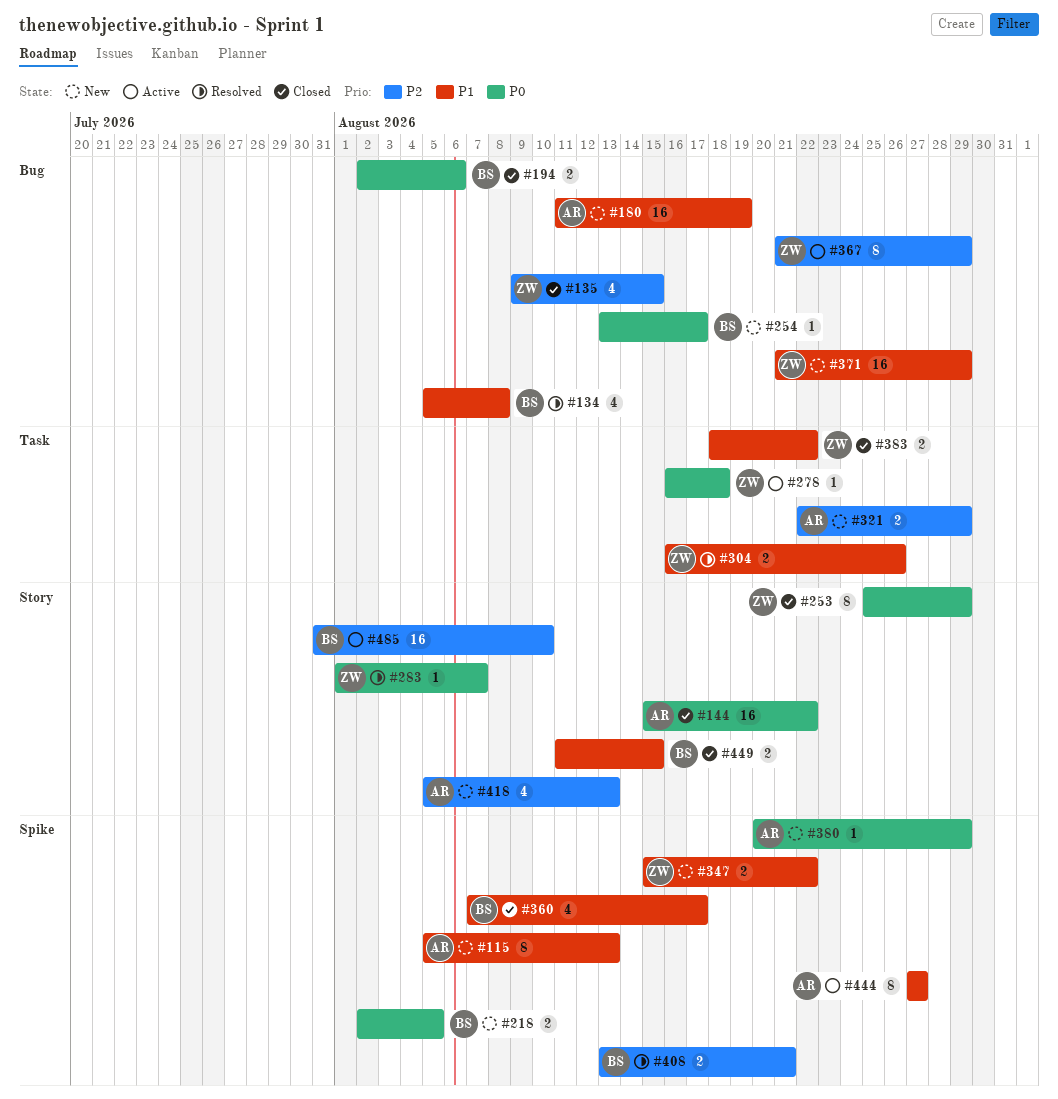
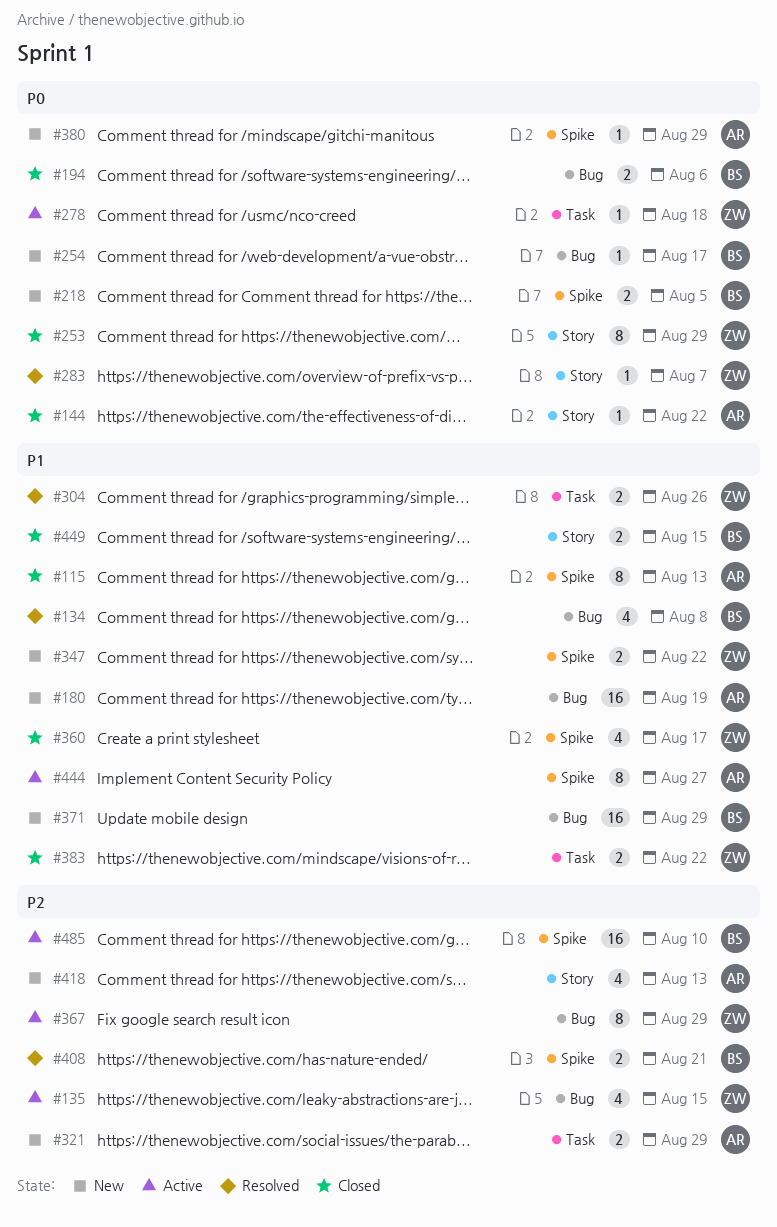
#115, status: New -> Closed
#135, status: Closed -> Active
#144, estimate: 16 -> 1
#360, owner: BS -> ZW
#371, owner: ZW -> BS
#485, label: Story -> Spike

